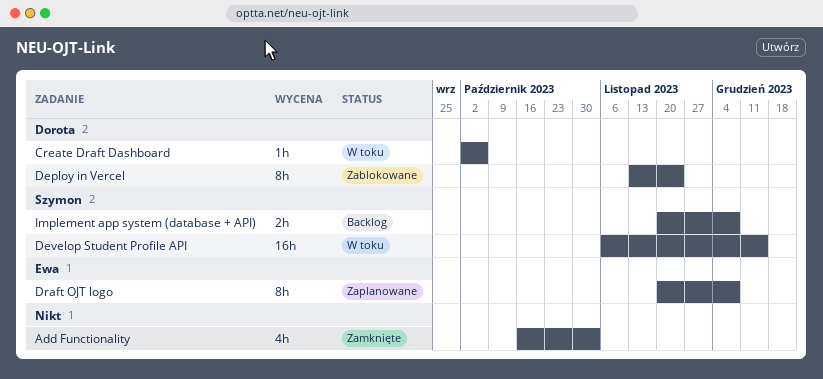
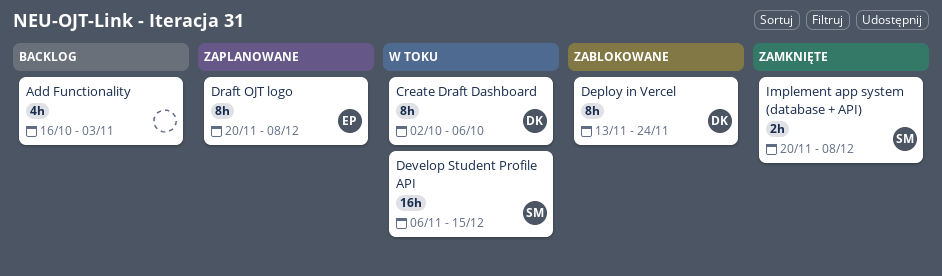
Add Functionality, status: Zamknięte -> Backlog
Create Draft Dashboard, estimate: 1h -> 8h
Implement app system (database + API), status: Backlog -> Zamknięte

